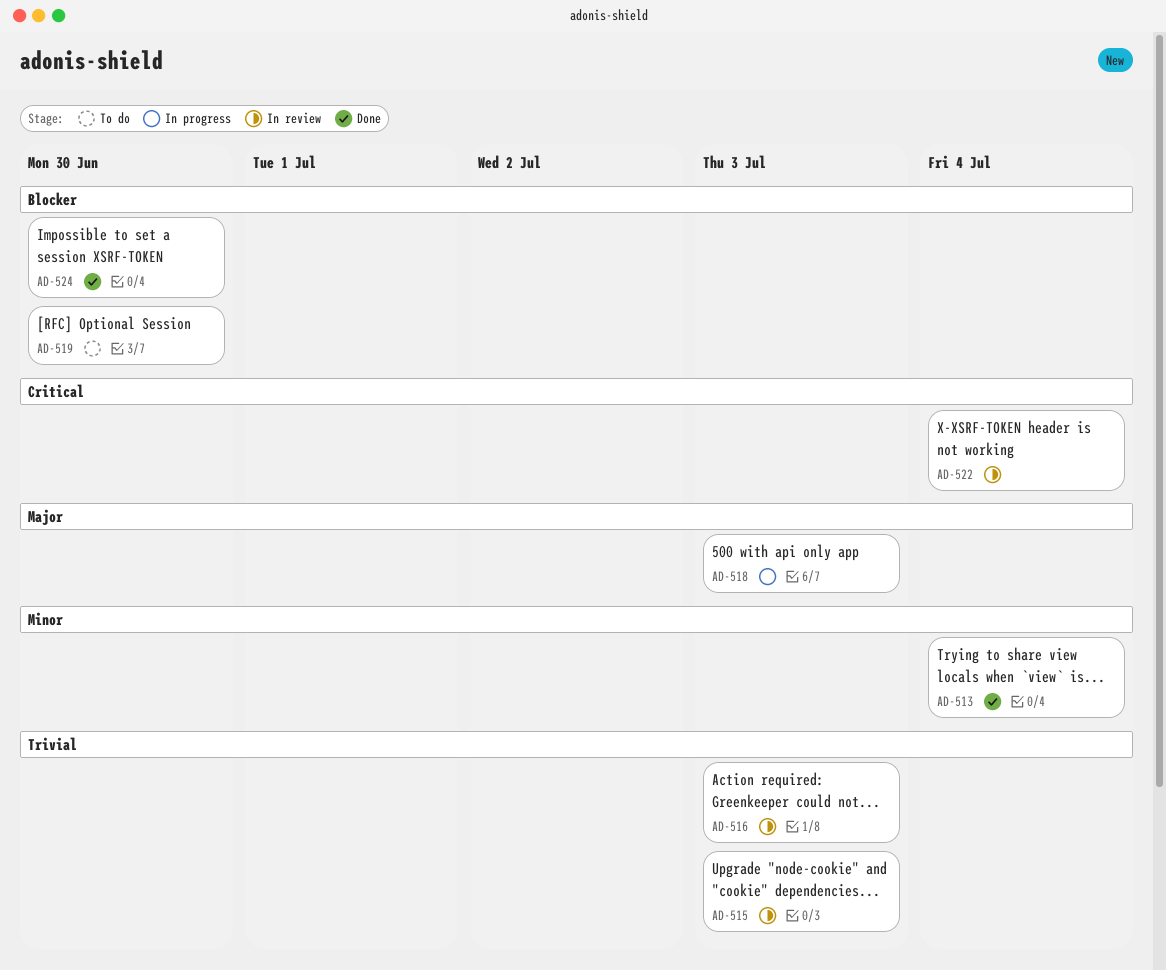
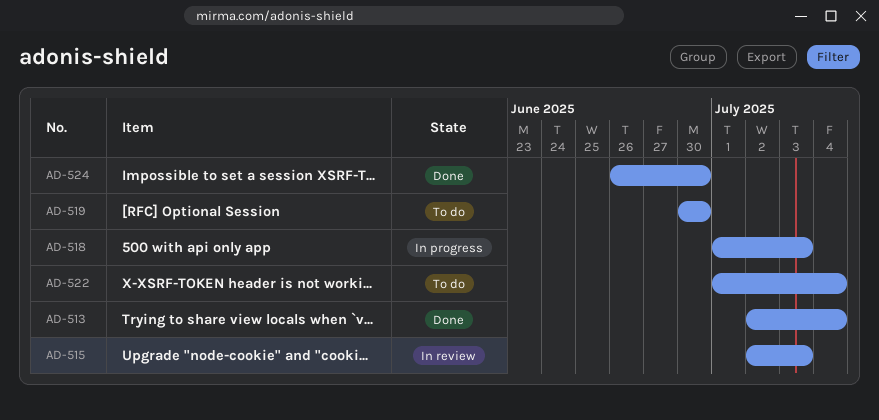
AD-516: present -> none
AD-522, status: In review -> To do

